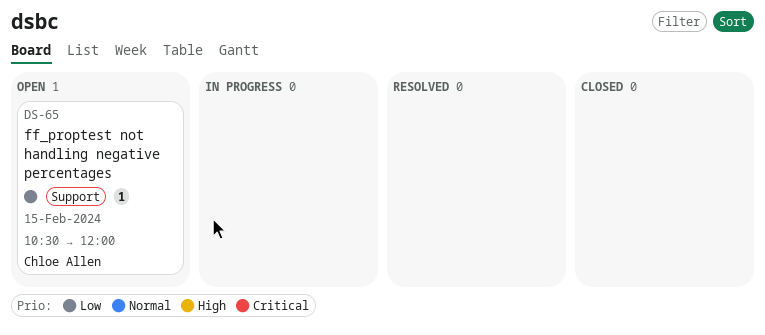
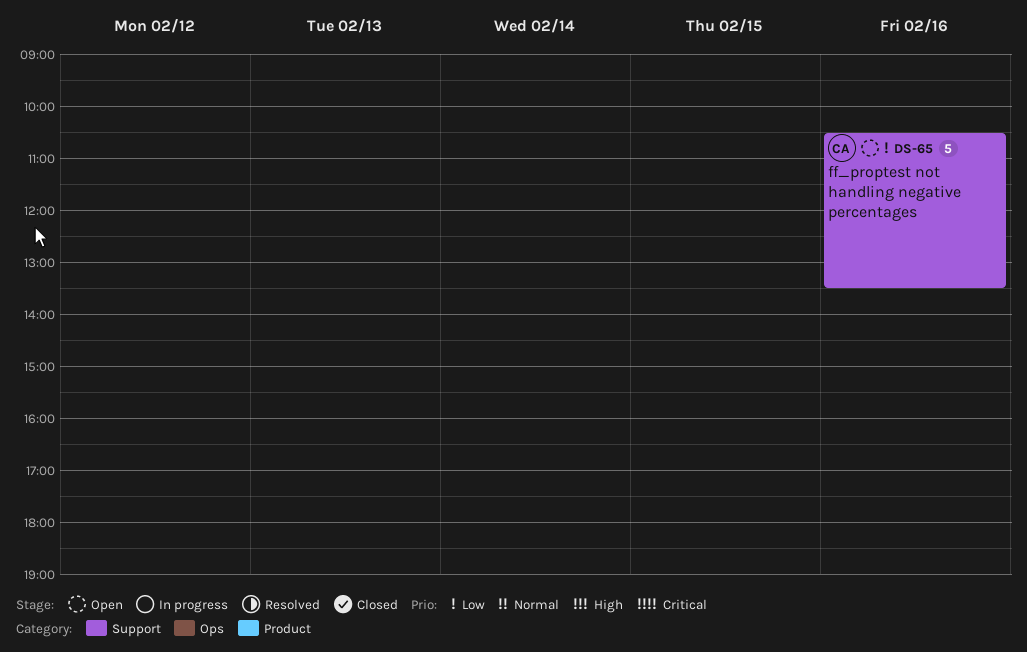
DS-65, estimate: 1 -> 5
DS-65, day: Feb 15 -> Feb 16
DS-65, ends: 12:00 -> 13:30

